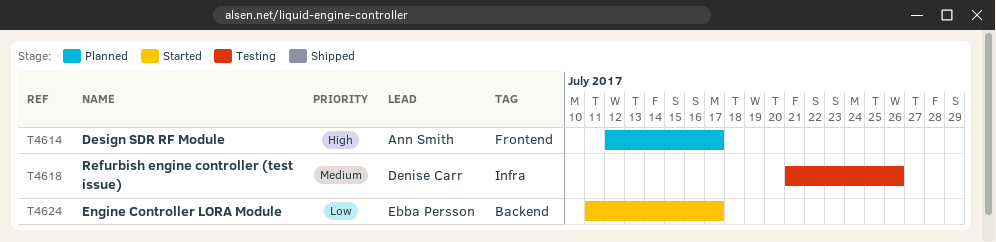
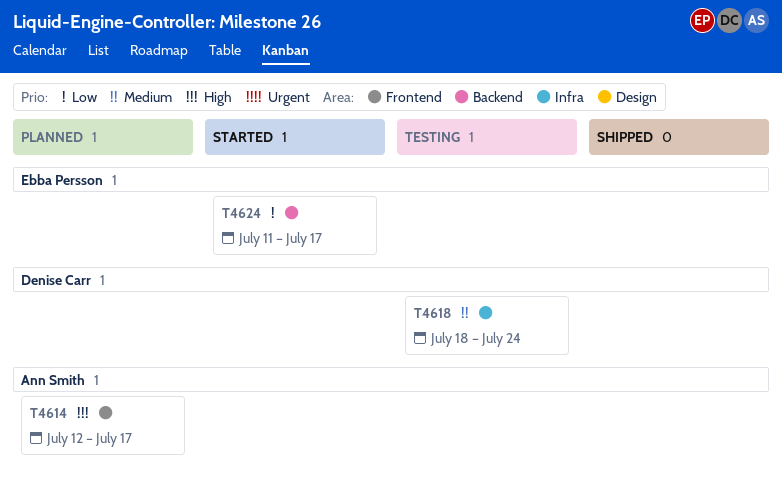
T4618, start: Jul 21 -> Jul 18
T4618, due: Jul 26 -> Jul 24

